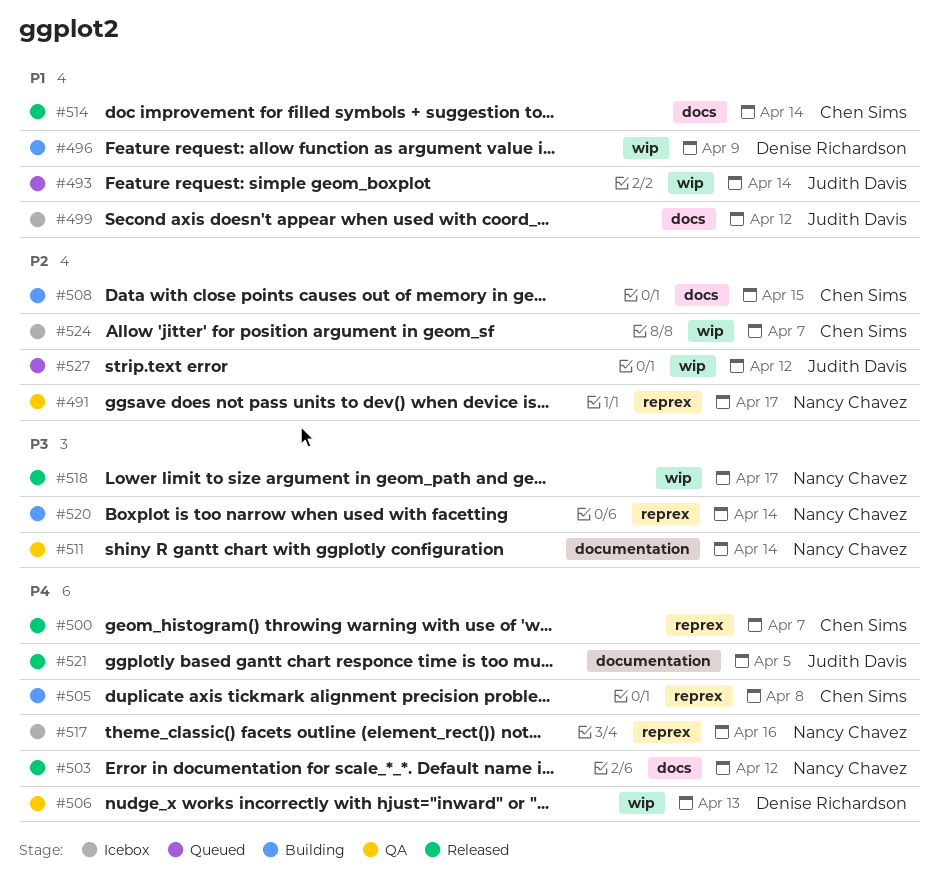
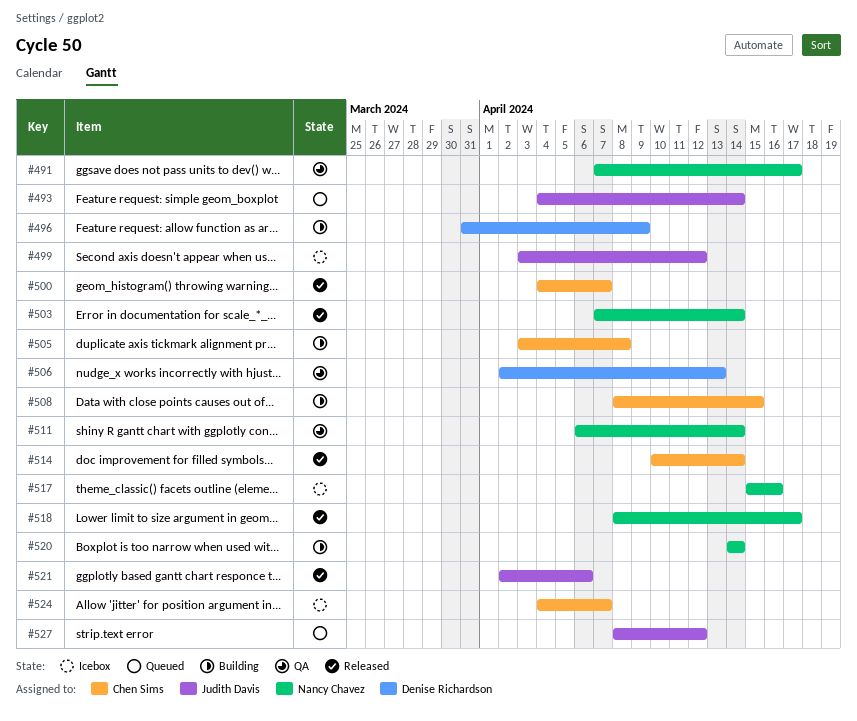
#503, due: Apr 12 -> Apr 14
#521, due: Apr 5 -> Apr 6

